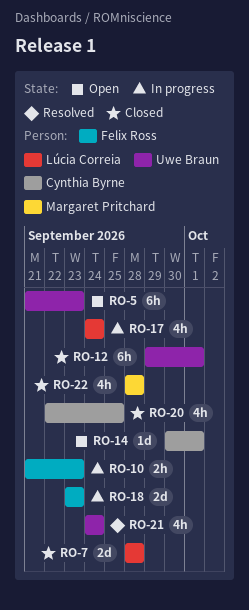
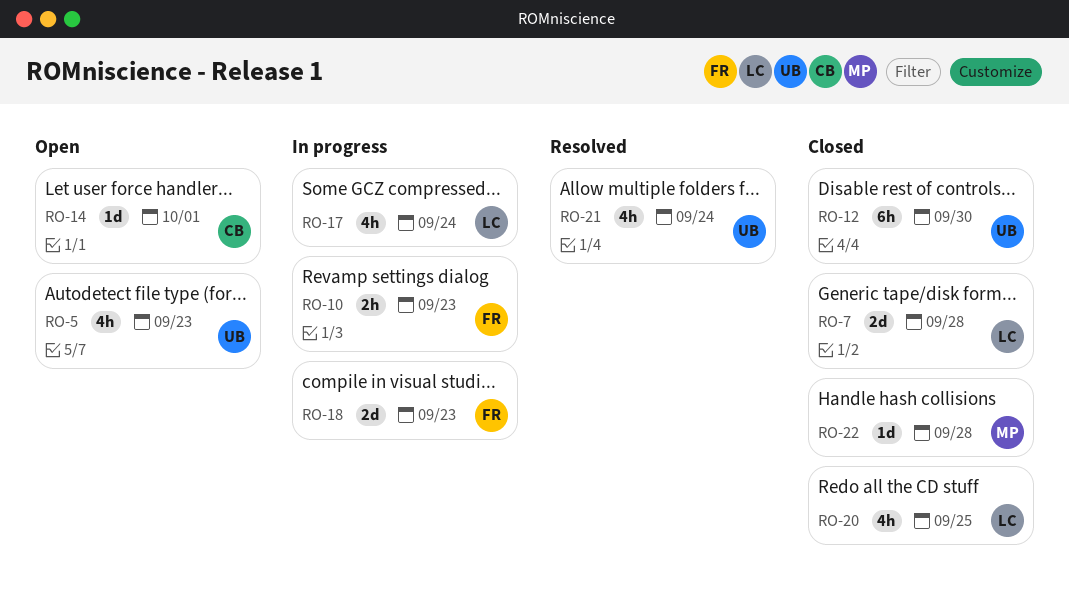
RO-5, estimate: 6h -> 4h
RO-12, due: Oct 1 -> Sep 30
RO-20, owner: Cynthia Byrne -> Lúcia Correia
RO-22, estimate: 4h -> 1d

